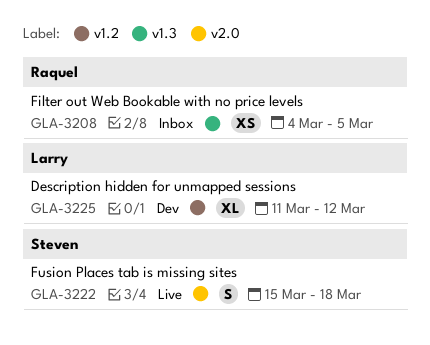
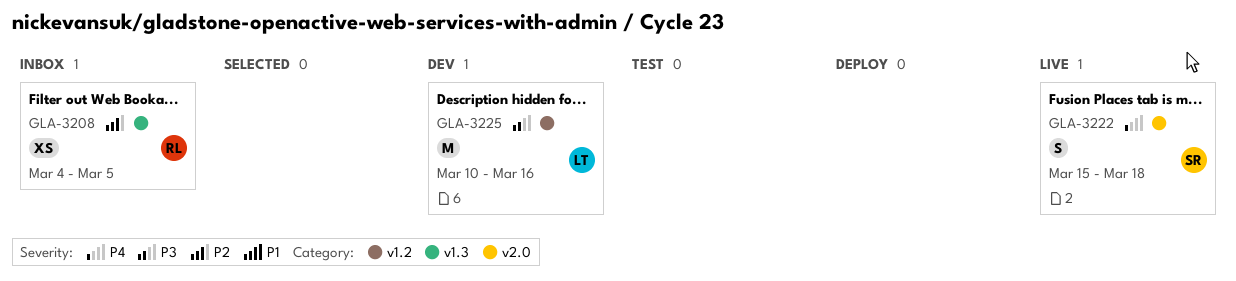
GLA-3225, estimate: XL -> M
GLA-3225, start: Mar 11 -> Mar 10
GLA-3225, due: Mar 12 -> Mar 16

